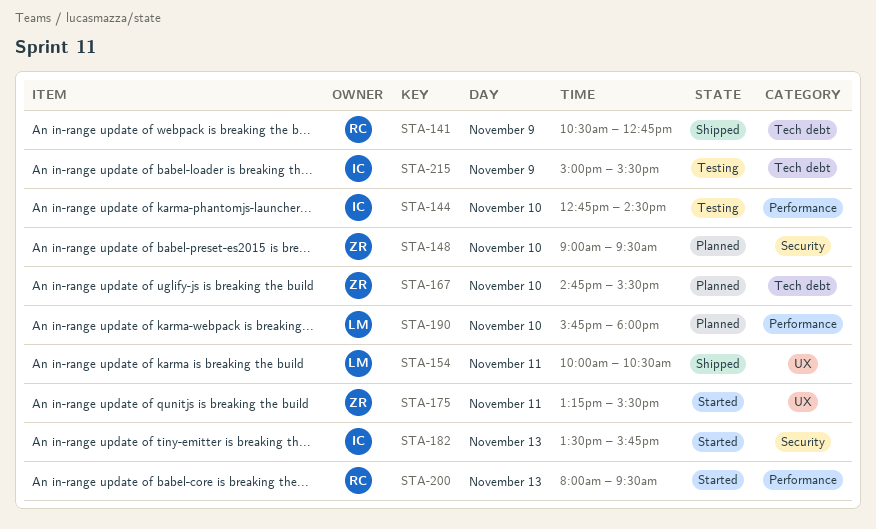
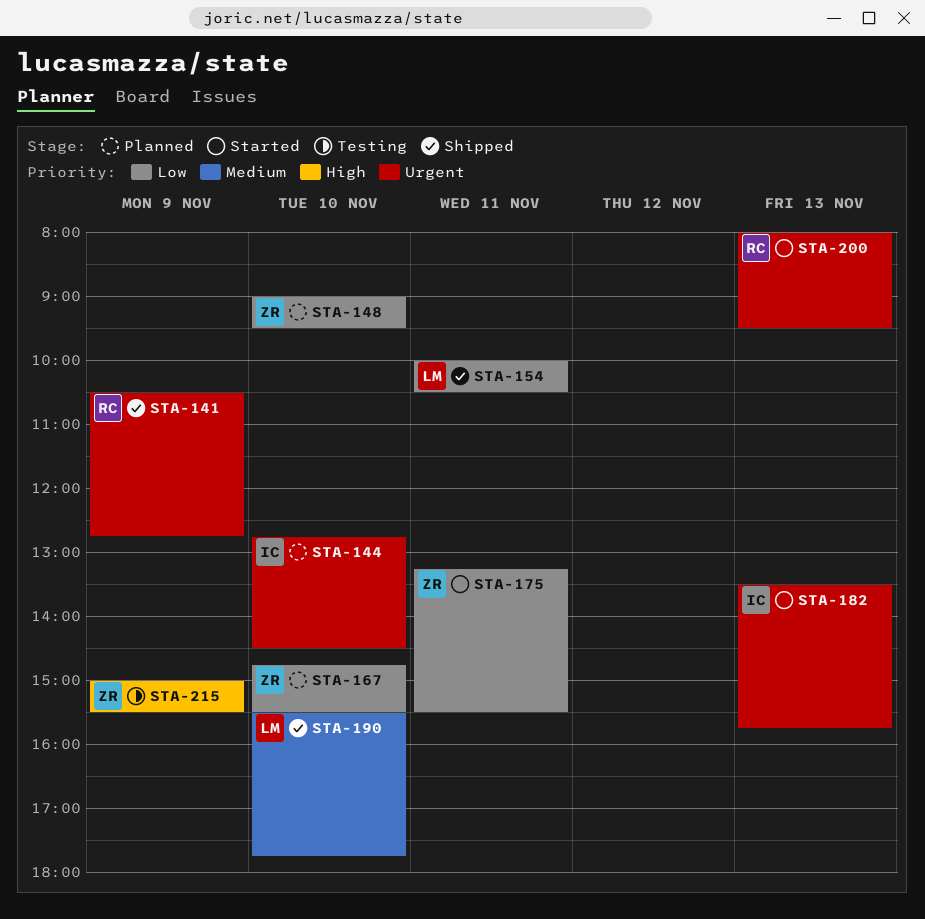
STA-144, status: Testing -> Planned
STA-190, status: Planned -> Shipped
STA-190, begins: 15:45 -> 15:30
STA-190, ends: 18:00 -> 17:45
STA-215, owner: IC -> ZR

